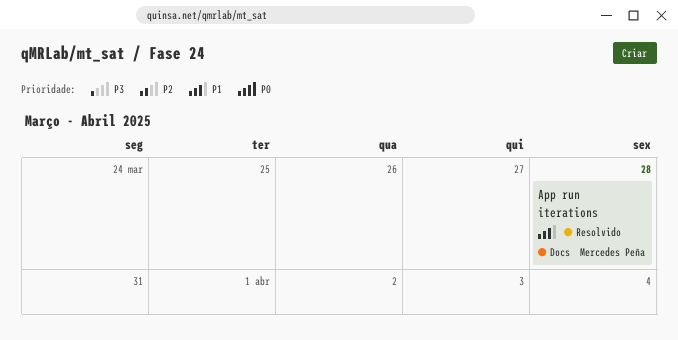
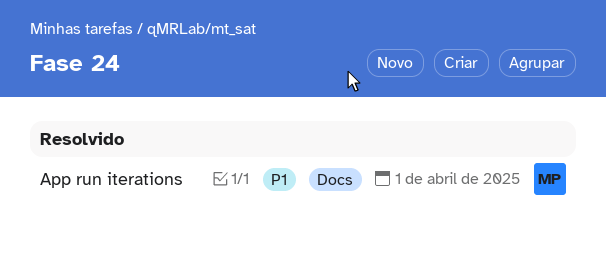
App run iterations, due: Mar 28 -> Apr 1

